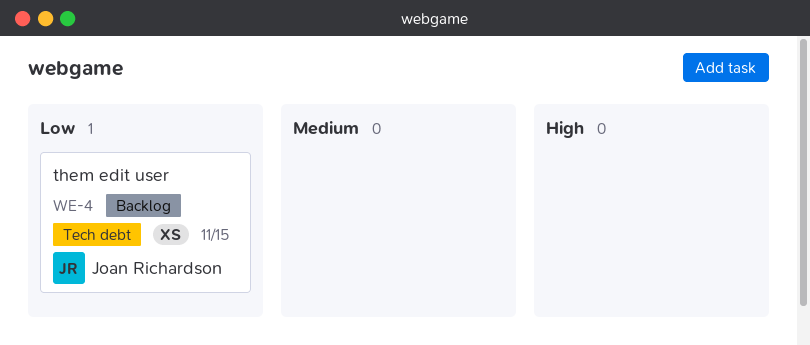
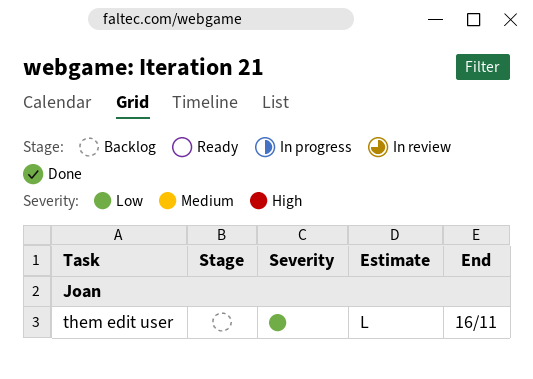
them edit user, estimate: XS -> L
them edit user, due: Nov 15 -> Nov 16

